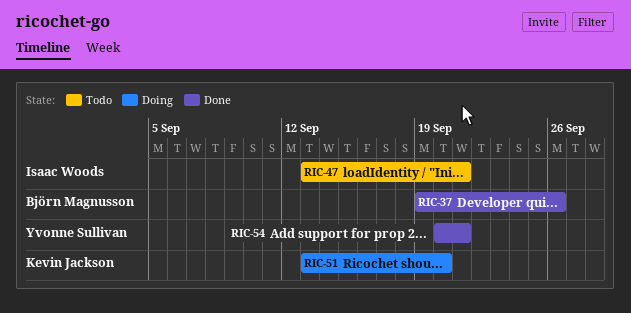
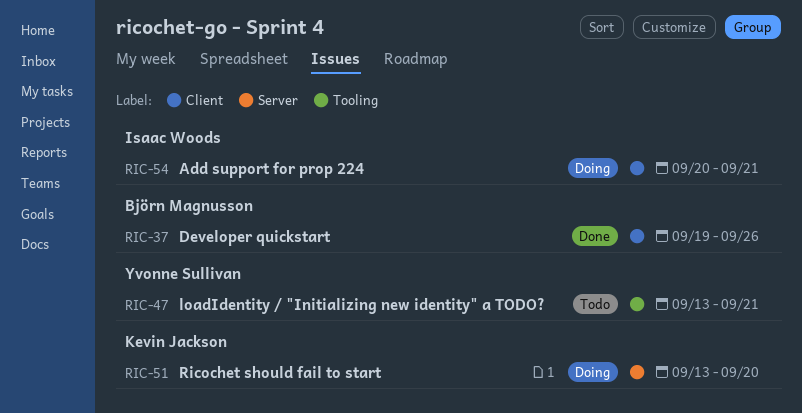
RIC-47, owner: Isaac Woods -> Yvonne Sullivan
RIC-54, status: Done -> Doing
RIC-54, owner: Yvonne Sullivan -> Isaac Woods

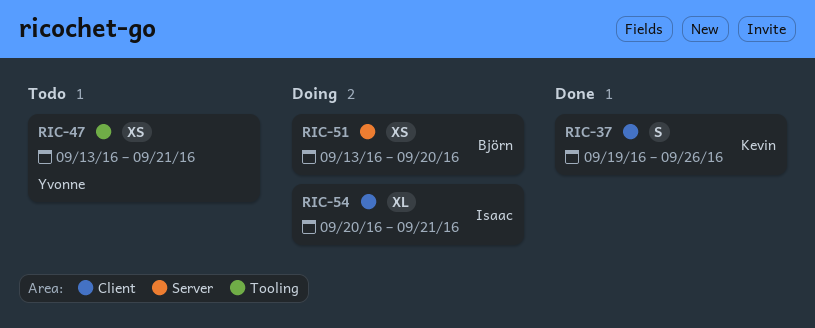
RIC-37, owner: Björn Magnusson -> Kevin Jackson
RIC-51, owner: Kevin Jackson -> Björn Magnusson

